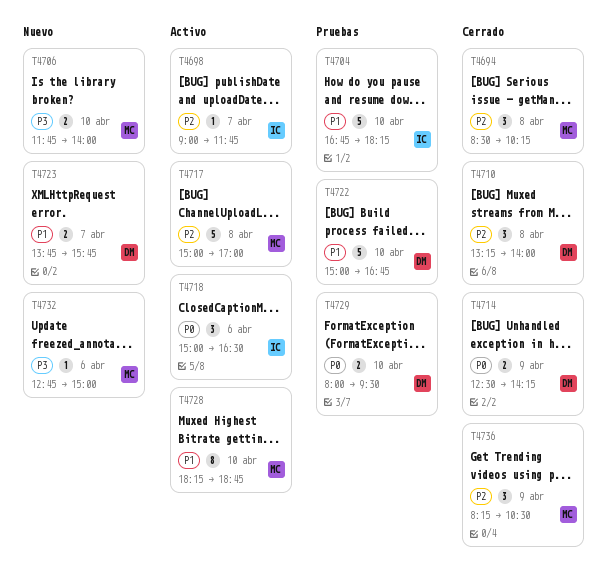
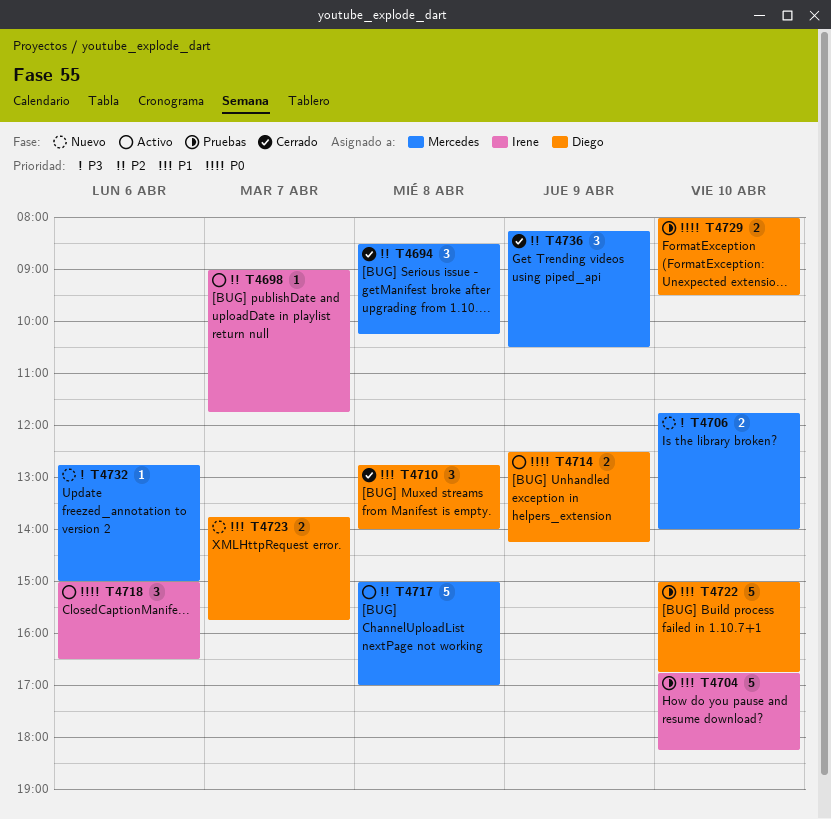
T4710, priority: P2 -> P1
T4710, begins: 13:15 -> 12:45
T4714, status: Cerrado -> Activo
T4728: present -> none

